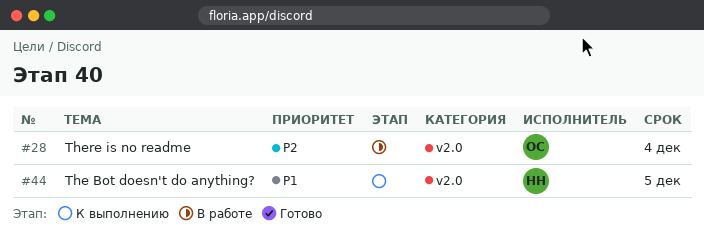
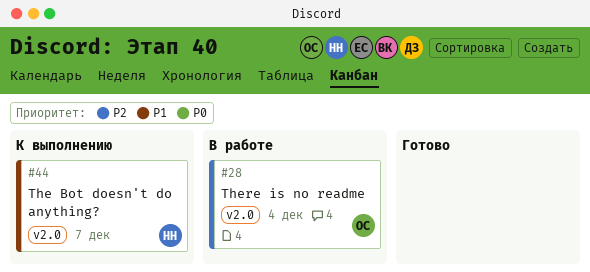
#44, due: Dec 5 -> Dec 7

